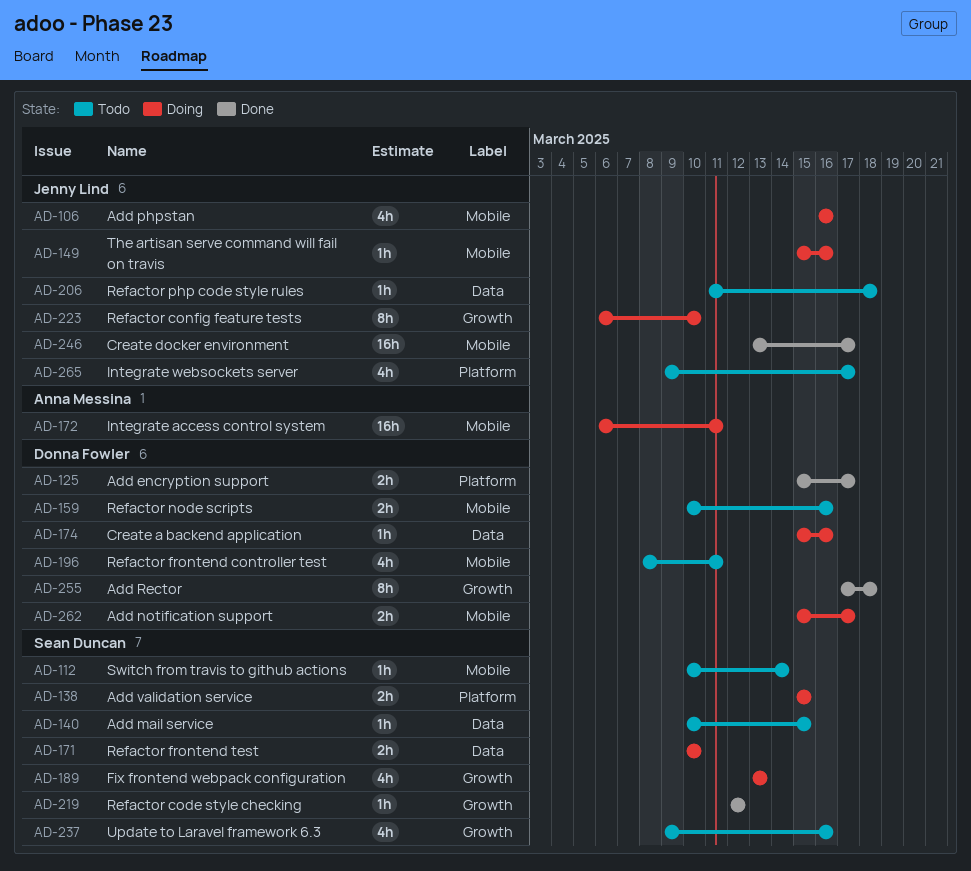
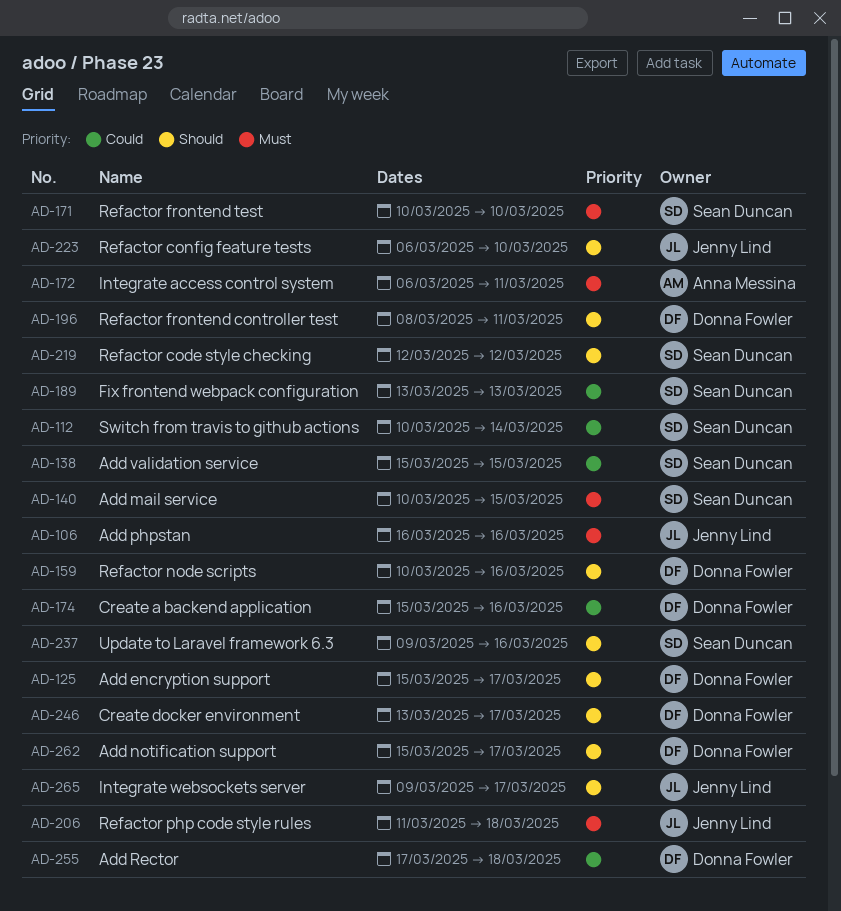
AD-149: present -> none
AD-246, owner: Jenny Lind -> Donna Fowler

